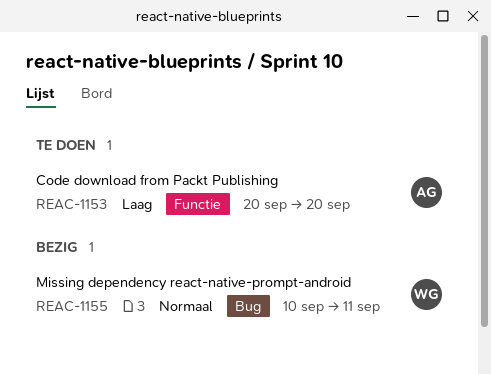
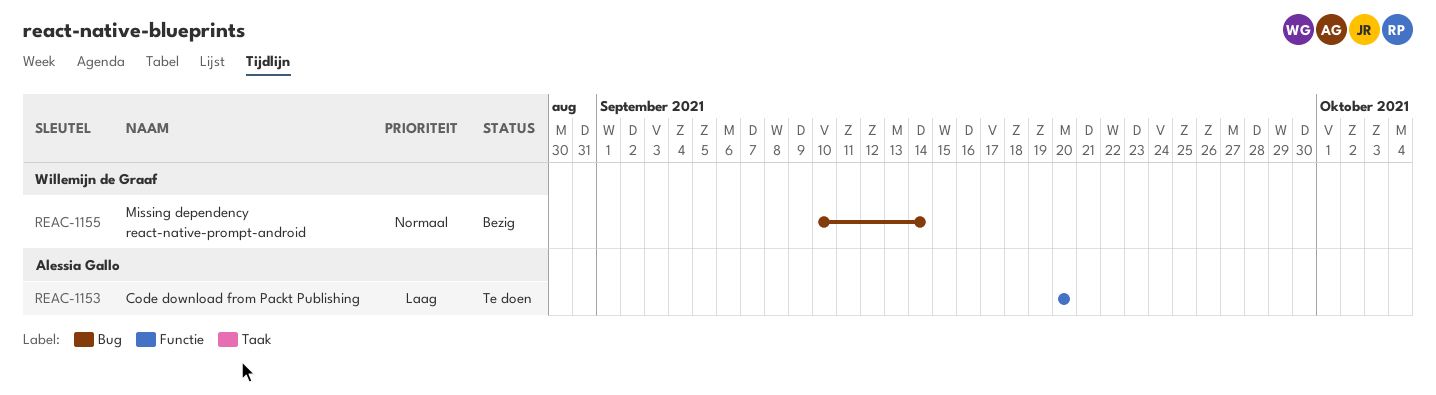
REAC-1155, due: Sep 11 -> Sep 14

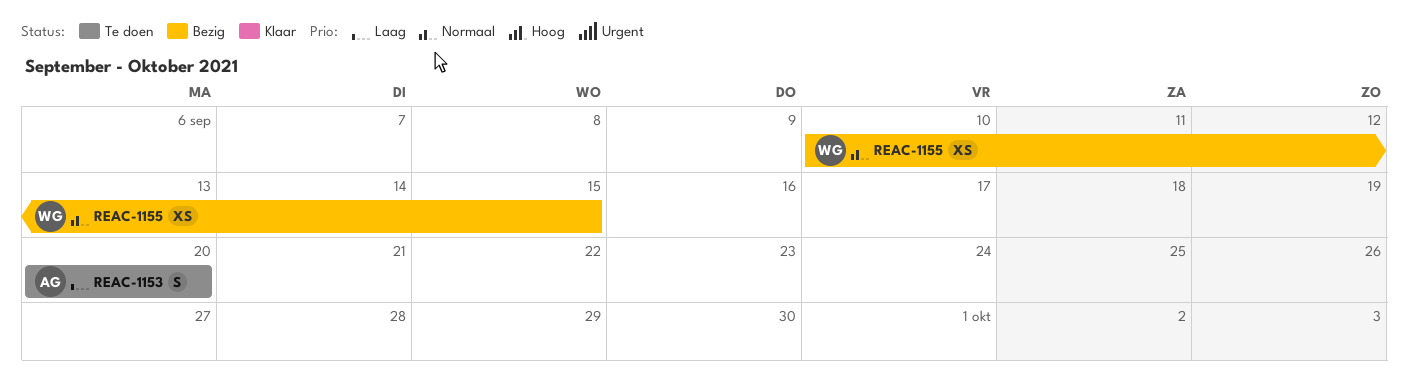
REAC-1155, due: Sep 14 -> Sep 15

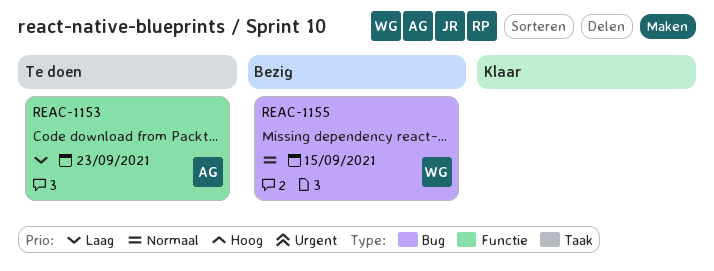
REAC-1153, due: Sep 20 -> Sep 23

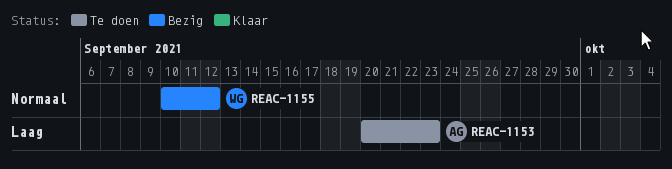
REAC-1155, due: Sep 15 -> Sep 12

